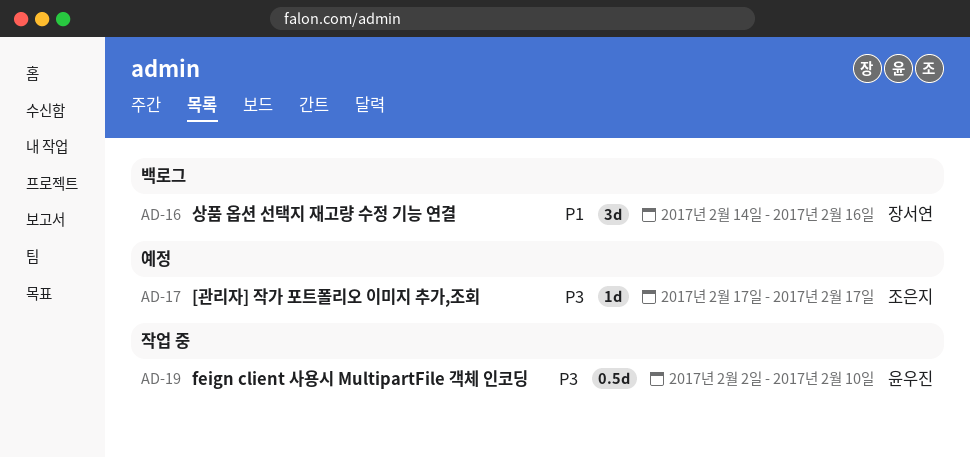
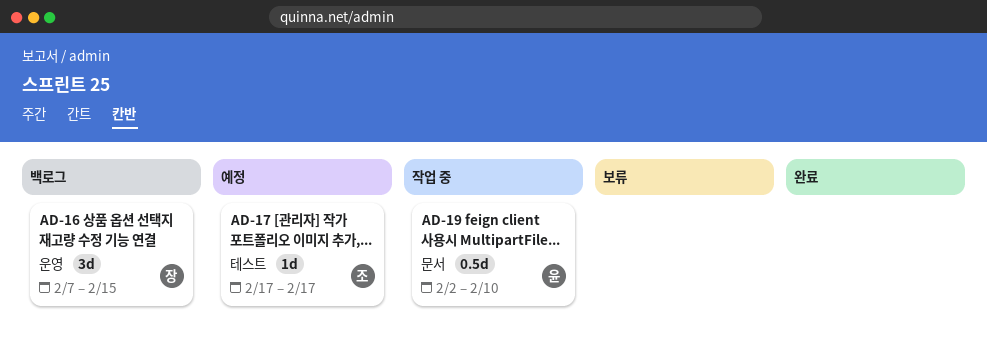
AD-16, start: Feb 14 -> Feb 7
AD-16, due: Feb 16 -> Feb 15

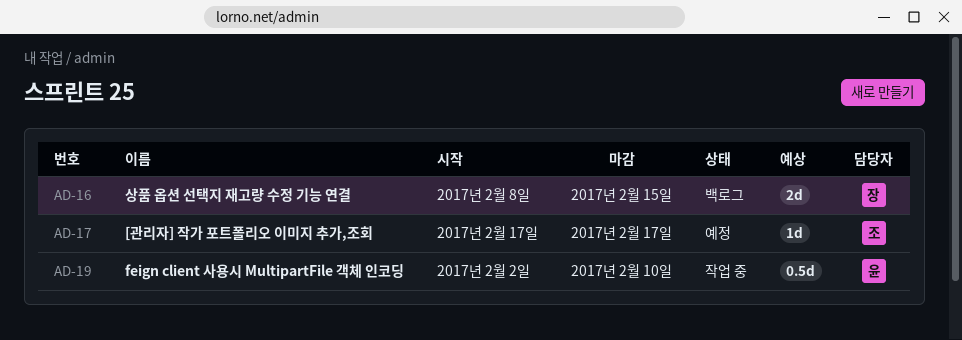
AD-16, estimate: 3d -> 2d
AD-16, start: Feb 7 -> Feb 8

